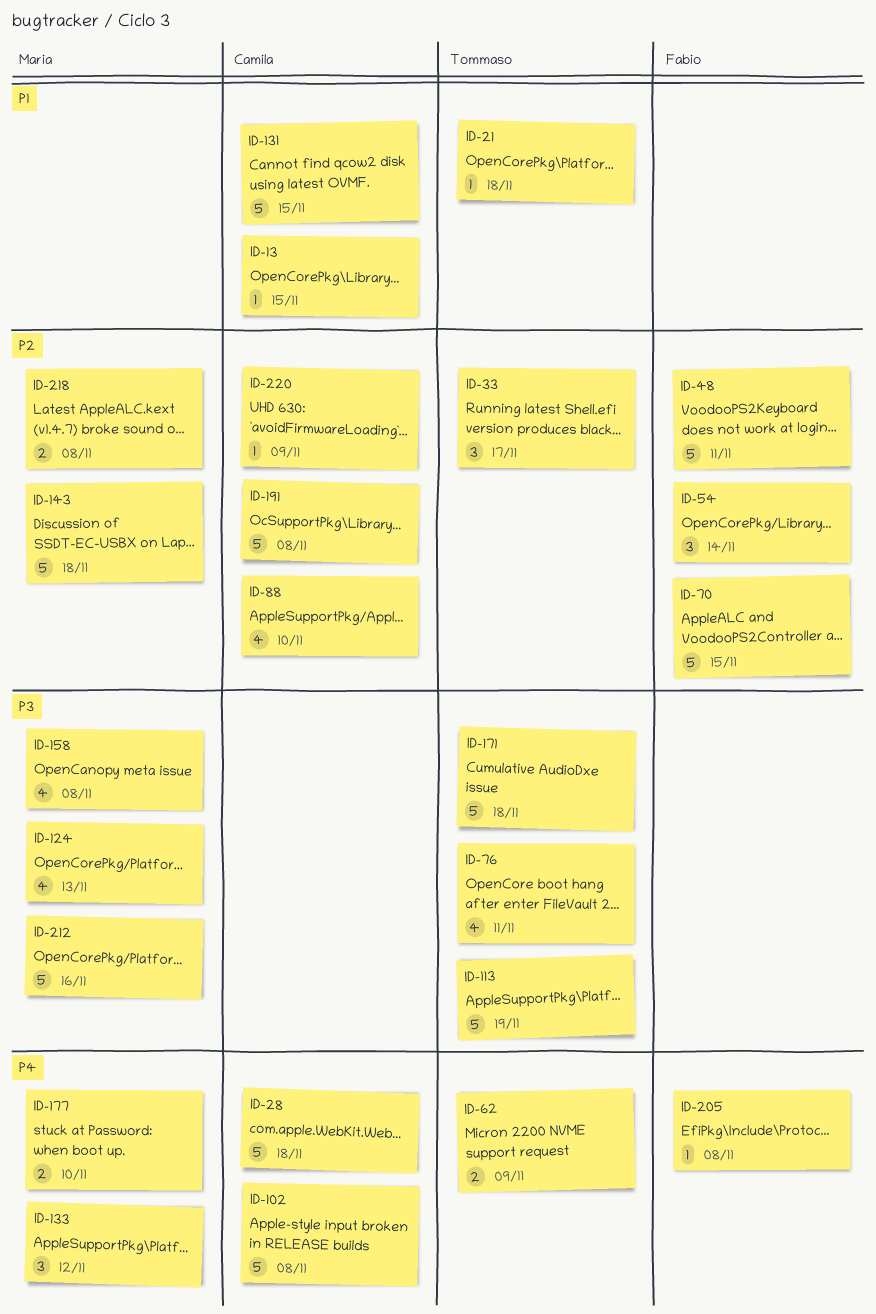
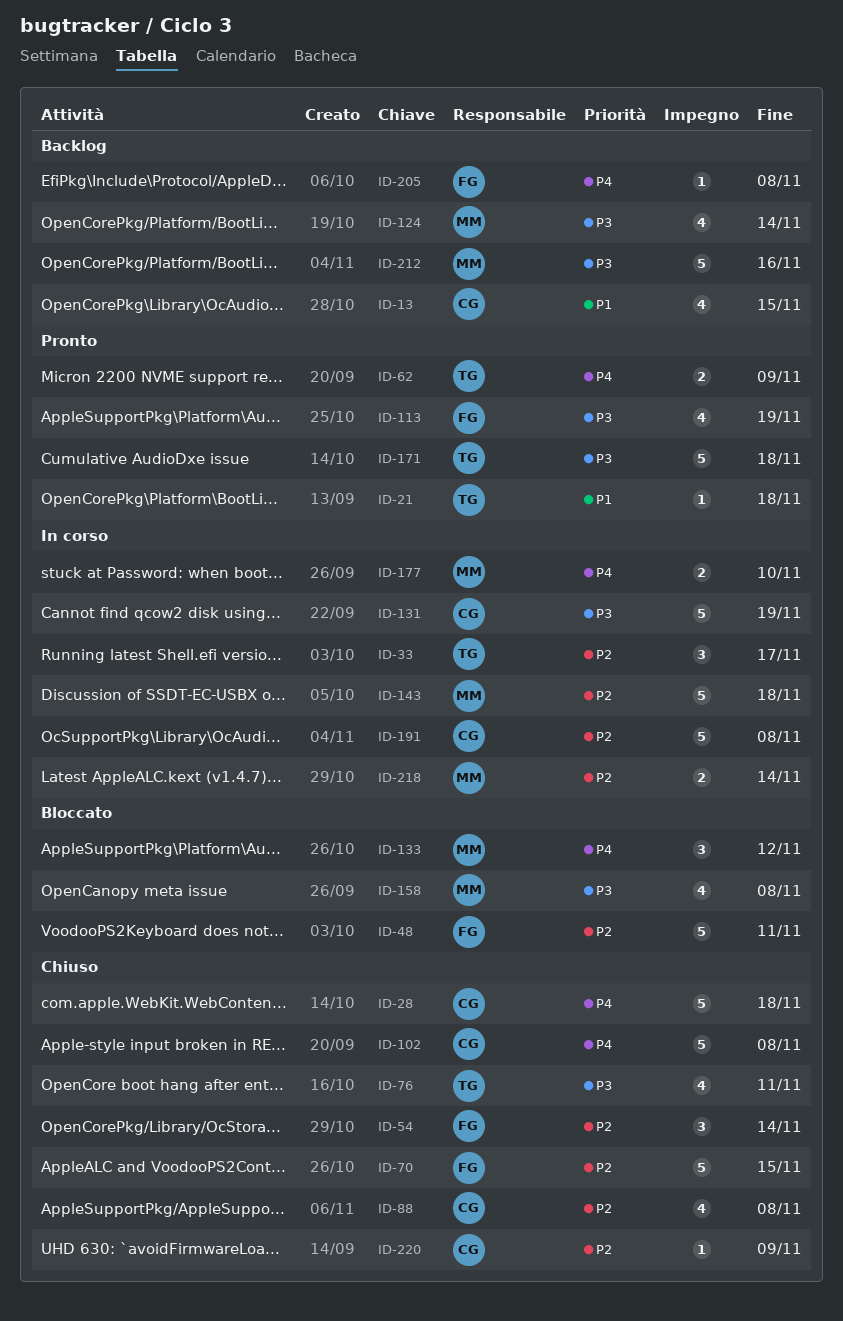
ID-13, estimate: 1 -> 4
ID-88, due: Nov 10 -> Nov 8
ID-113, owner: Tommaso -> Fabio
ID-113, estimate: 5 -> 4
ID-124, due: Nov 13 -> Nov 14
ID-131, priority: P1 -> P3
ID-131, due: Nov 15 -> Nov 19
ID-218, due: Nov 8 -> Nov 14

